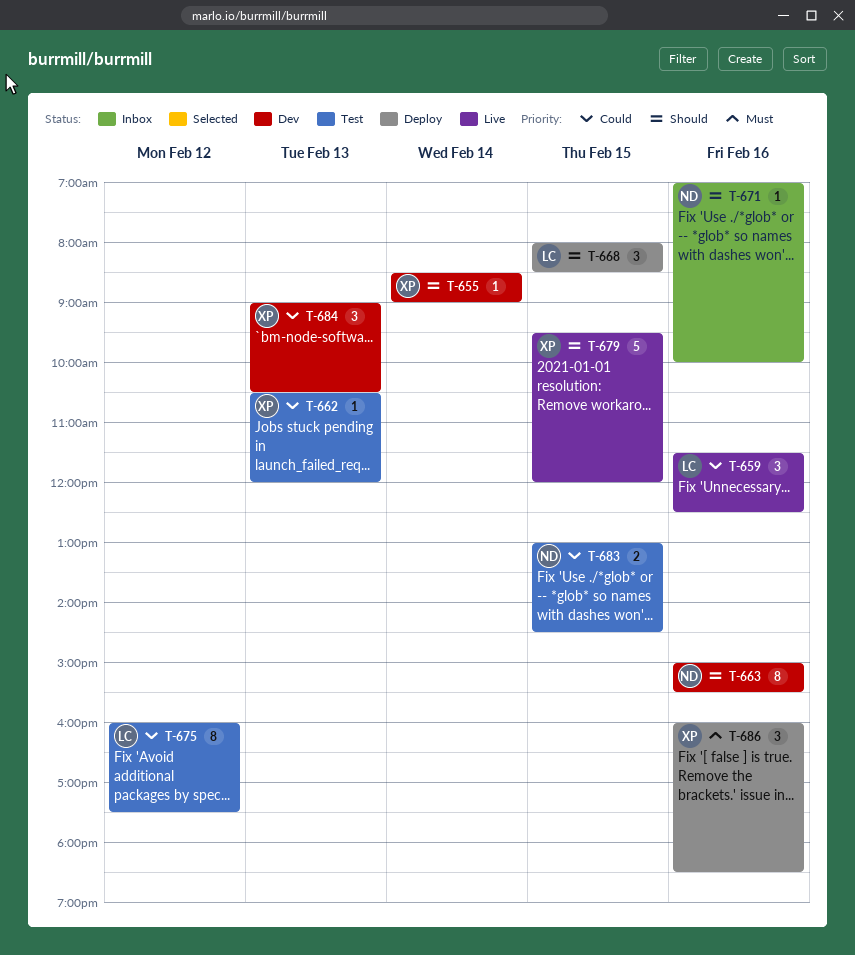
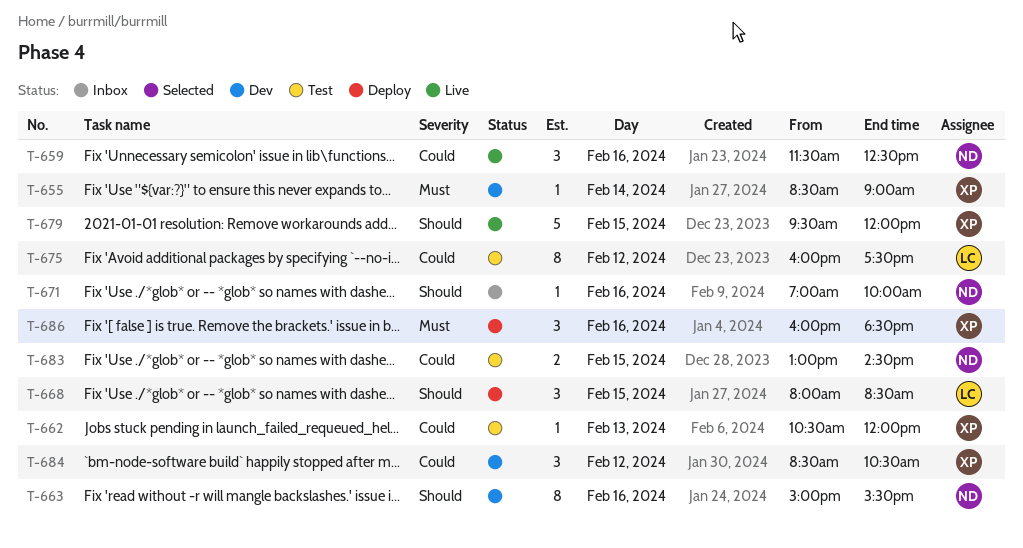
T-655, priority: Should -> Must
T-659, owner: LC -> ND
T-684, day: Feb 13 -> Feb 12
T-684, begins: 09:00 -> 08:30

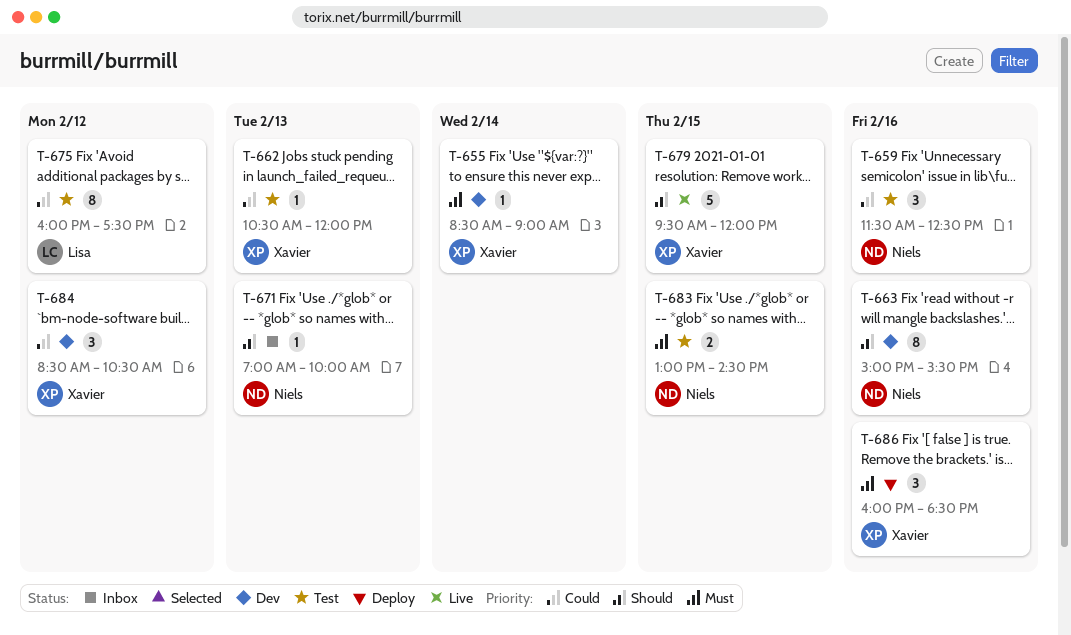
T-659, status: Live -> Test
T-668: present -> none
T-671, day: Feb 16 -> Feb 13
T-683, priority: Could -> Must

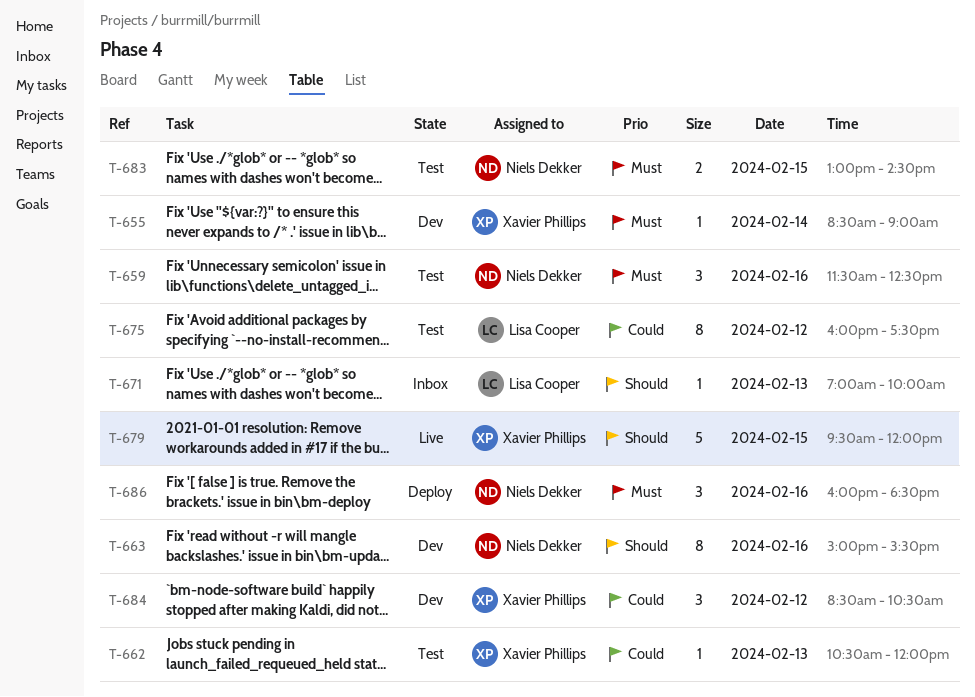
T-659, priority: Could -> Must
T-671, owner: Niels Dekker -> Lisa Cooper
T-686, owner: Xavier Phillips -> Niels Dekker

